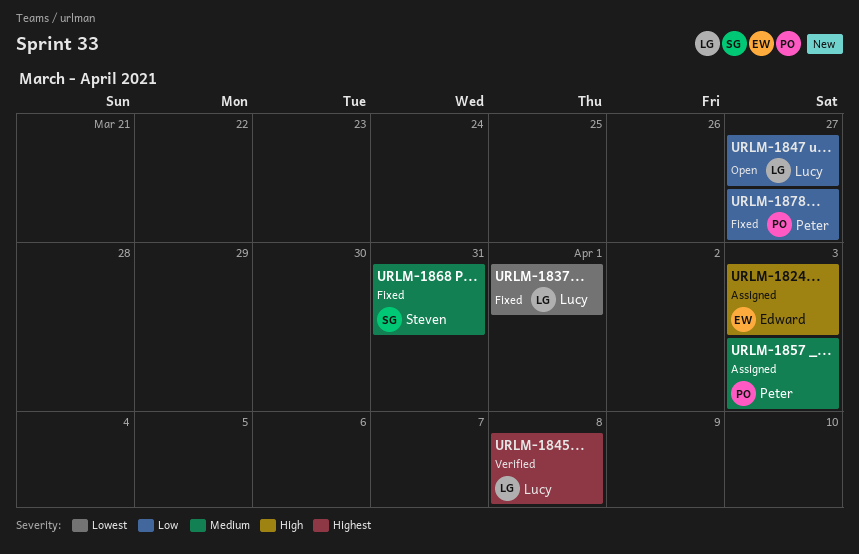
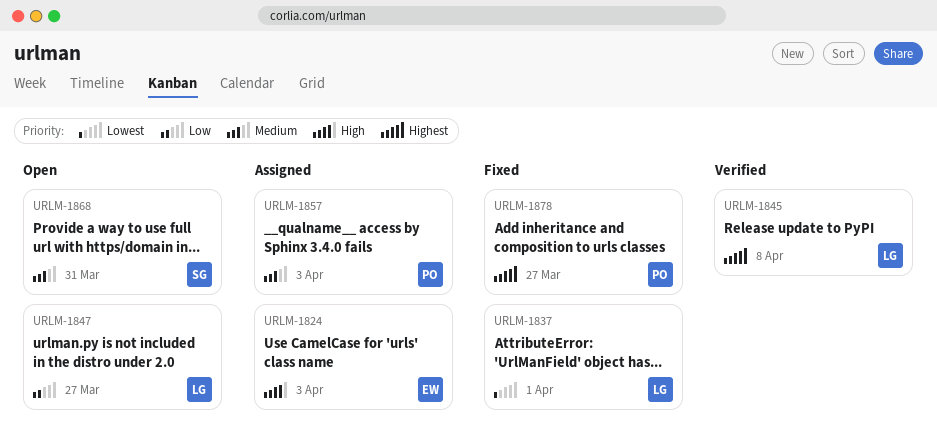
URLM-1868, status: Fixed -> Open
URLM-1878, priority: Low -> Highest

